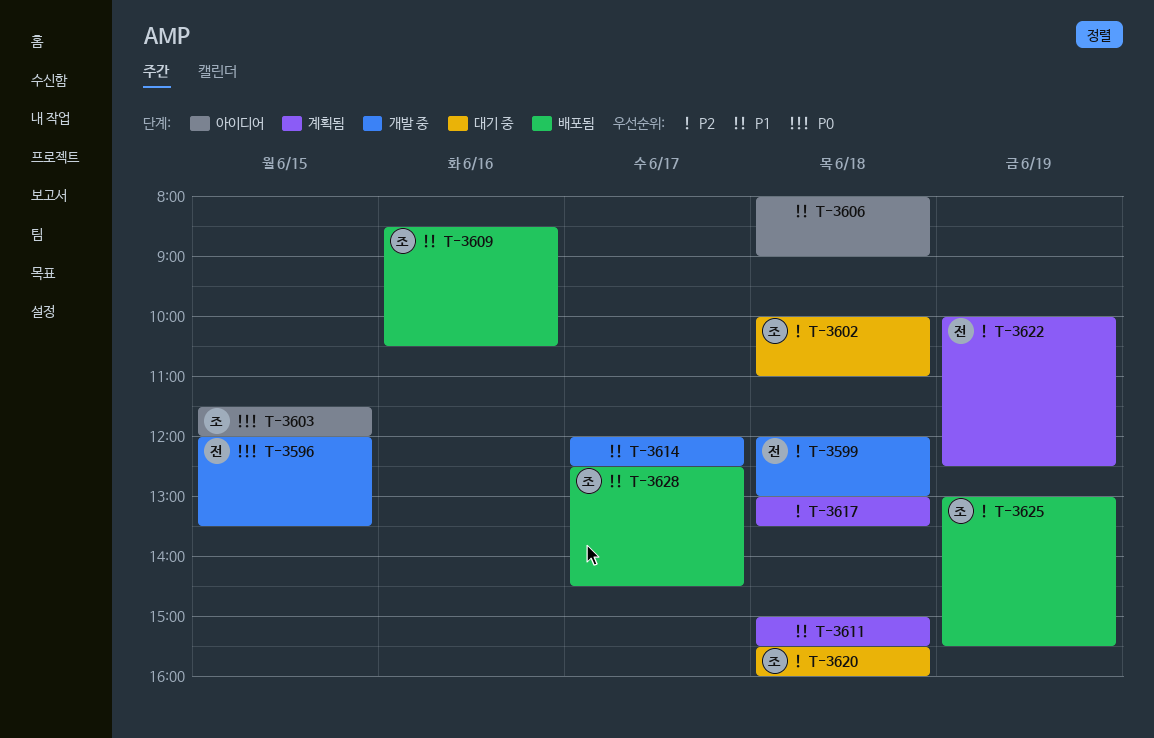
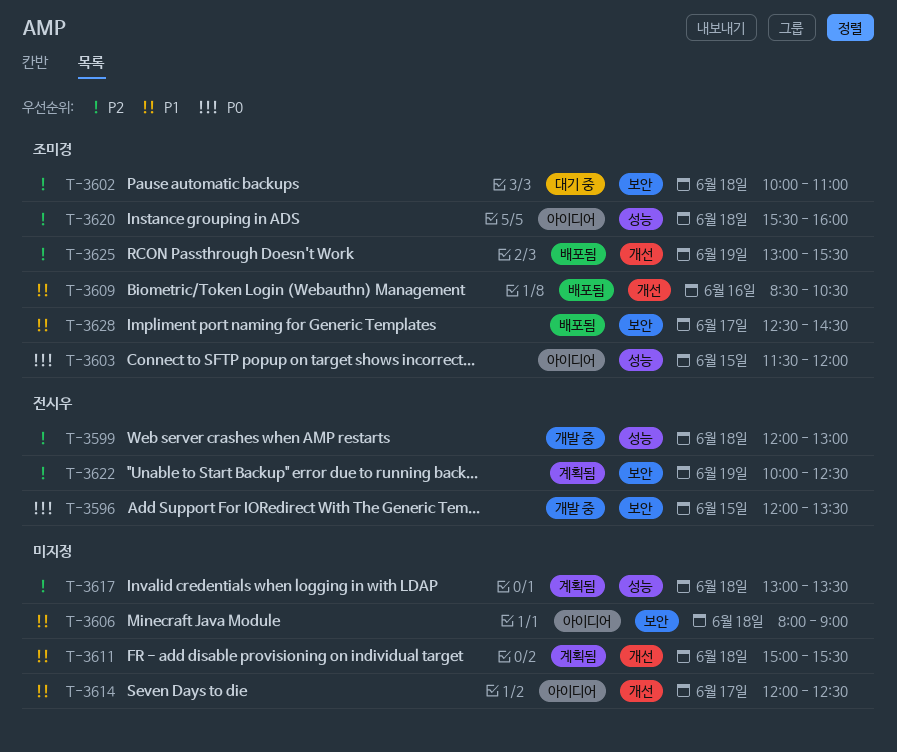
T-3614, status: 개발 중 -> 아이디어
T-3620, status: 대기 중 -> 아이디어

